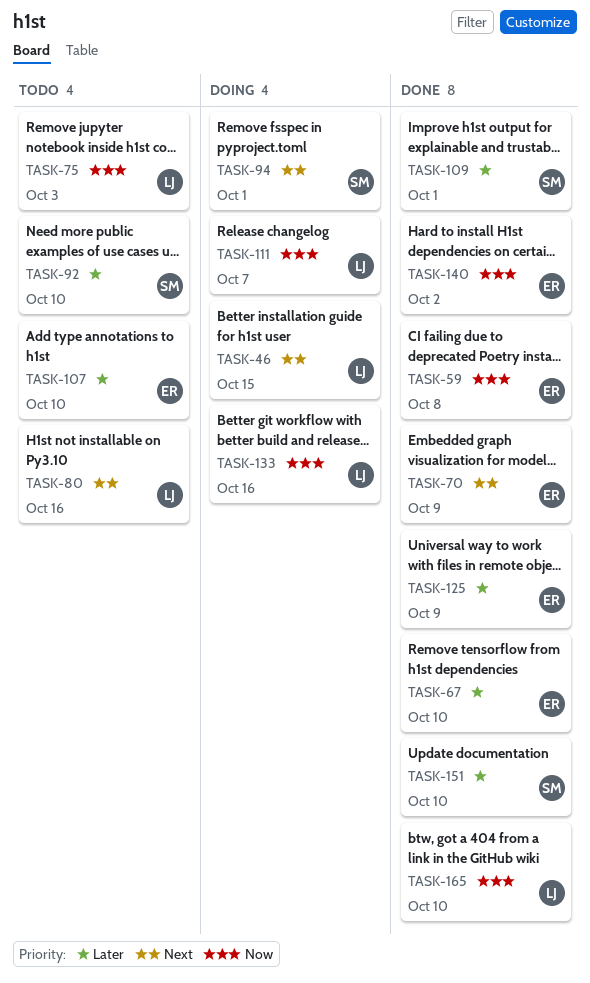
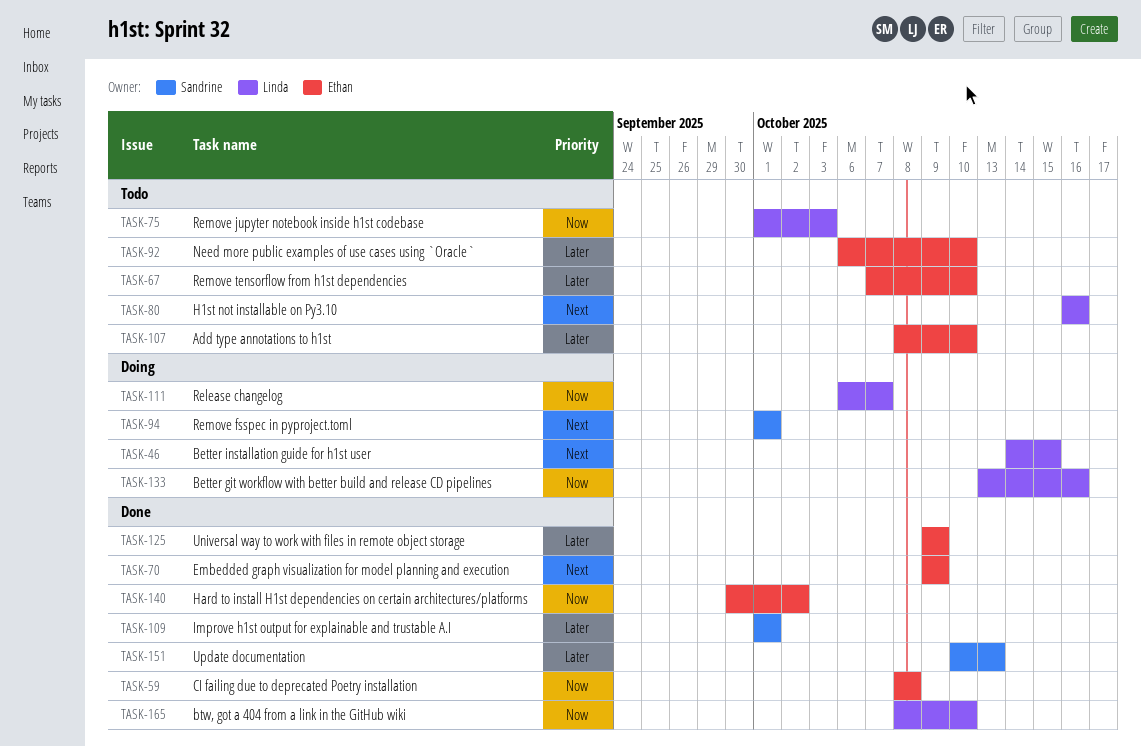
TASK-67, status: Done -> Todo
TASK-92, owner: Sandrine -> Ethan
TASK-151, due: Oct 10 -> Oct 13

